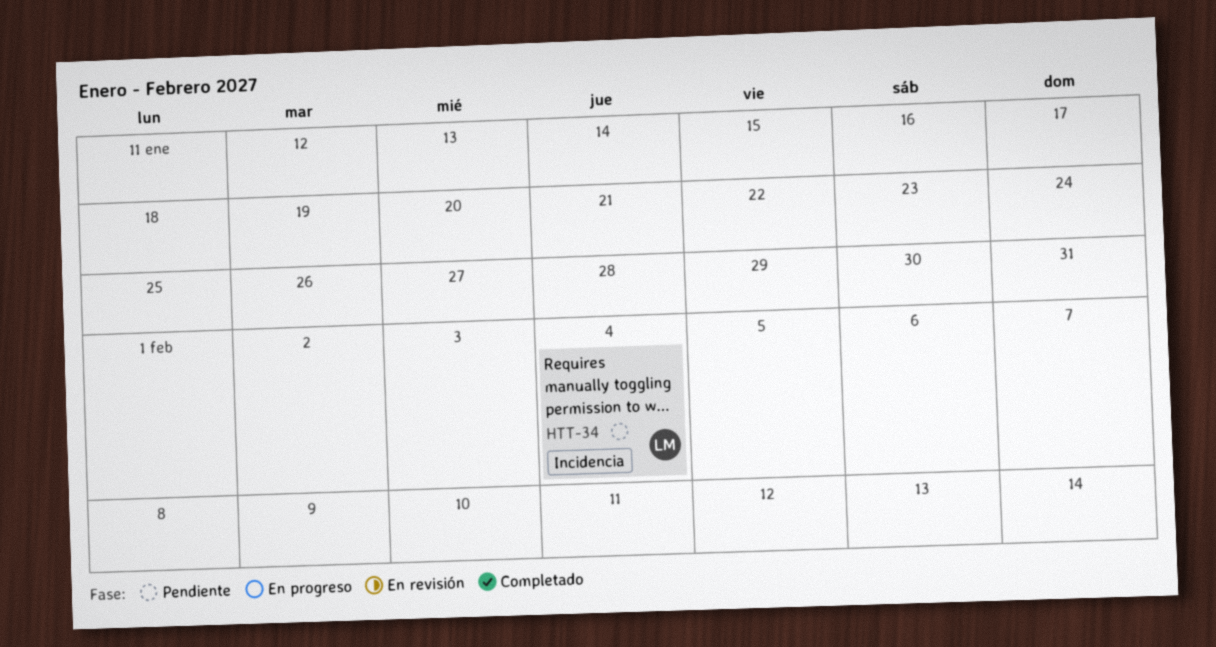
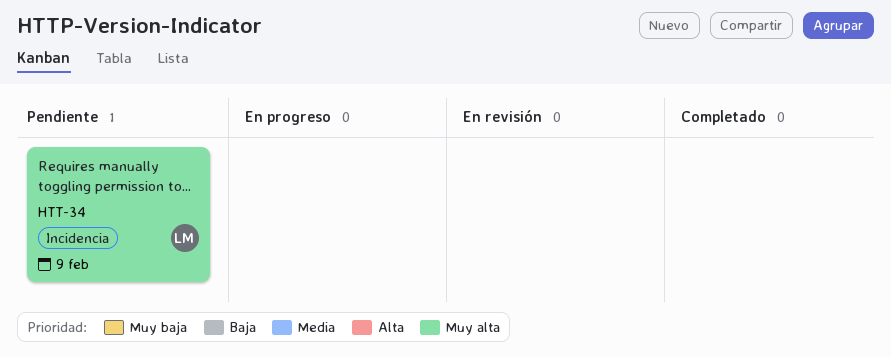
HTT-34, due: Feb 4 -> Feb 9

